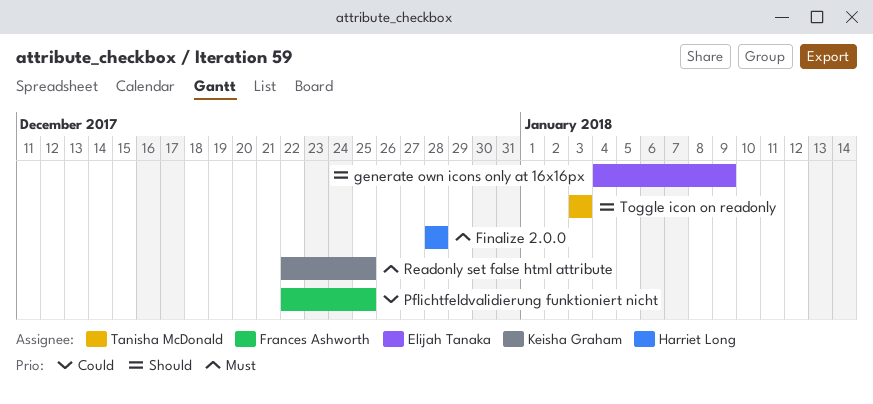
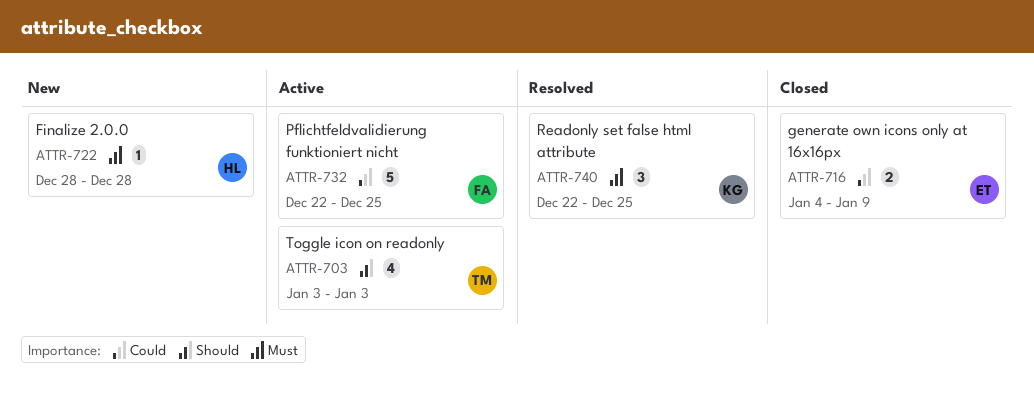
generate own icons only at 16x16px, priority: Should -> Could

